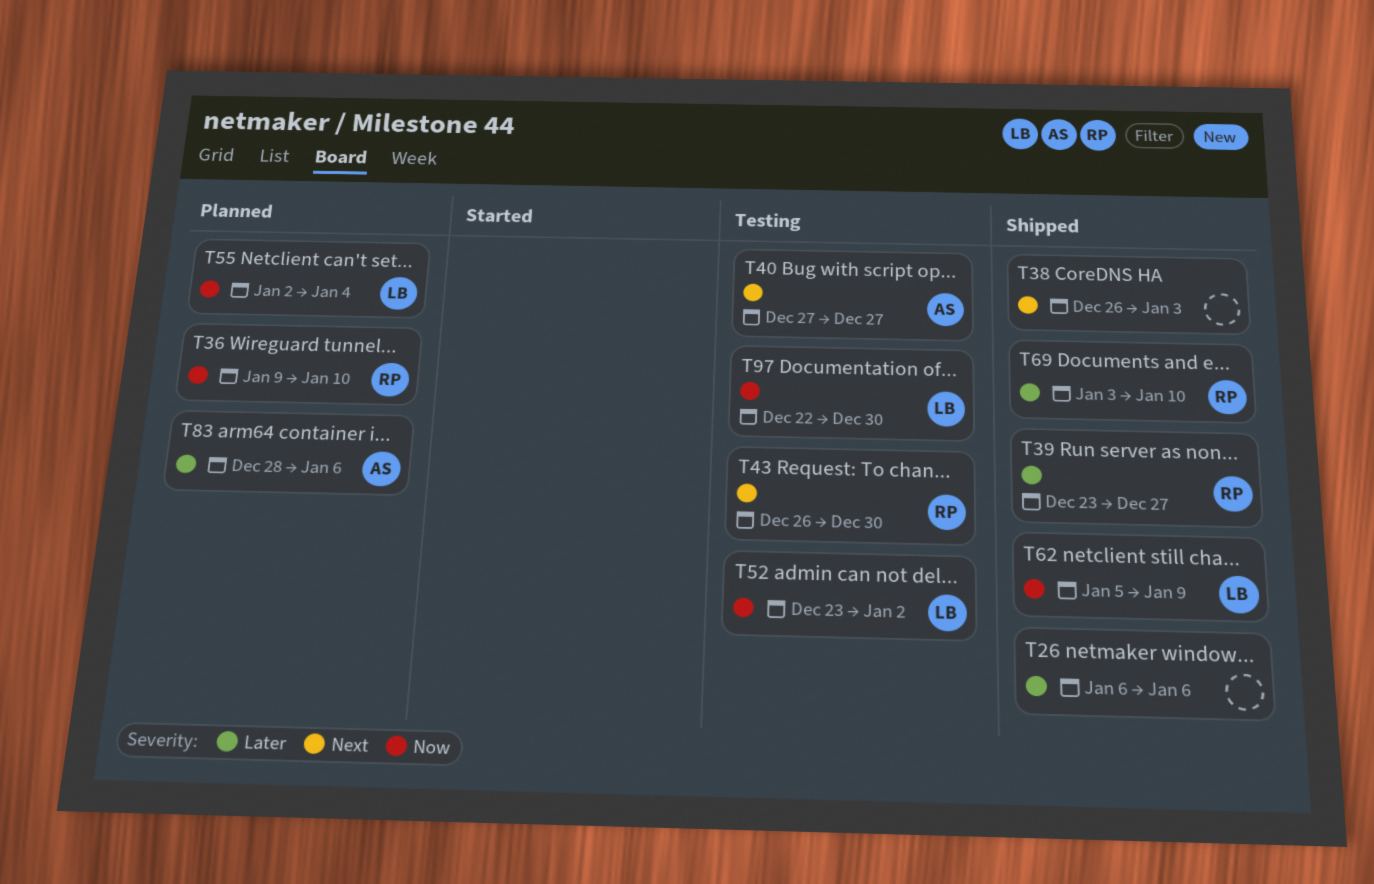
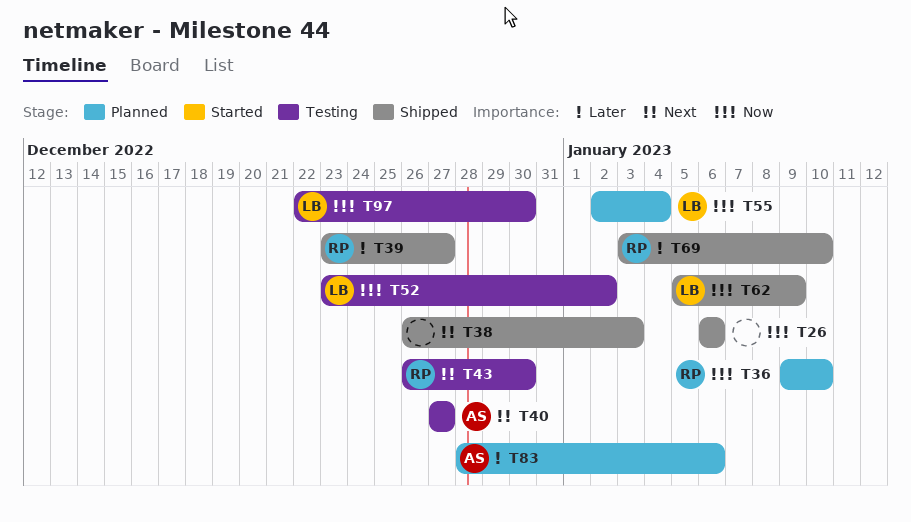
T26, priority: Later -> Now

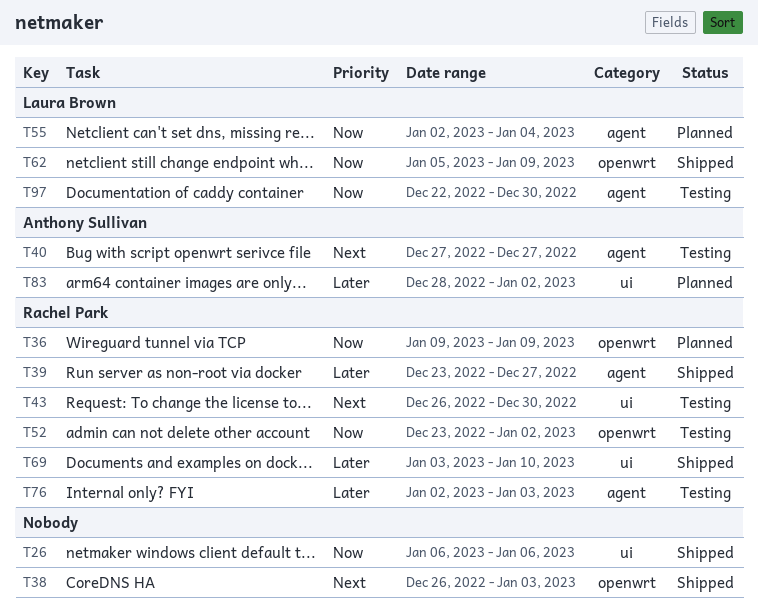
T36, due: Jan 10 -> Jan 9
T52, owner: Laura Brown -> Rachel Park
T76: none -> present
T83, due: Jan 6 -> Jan 2

